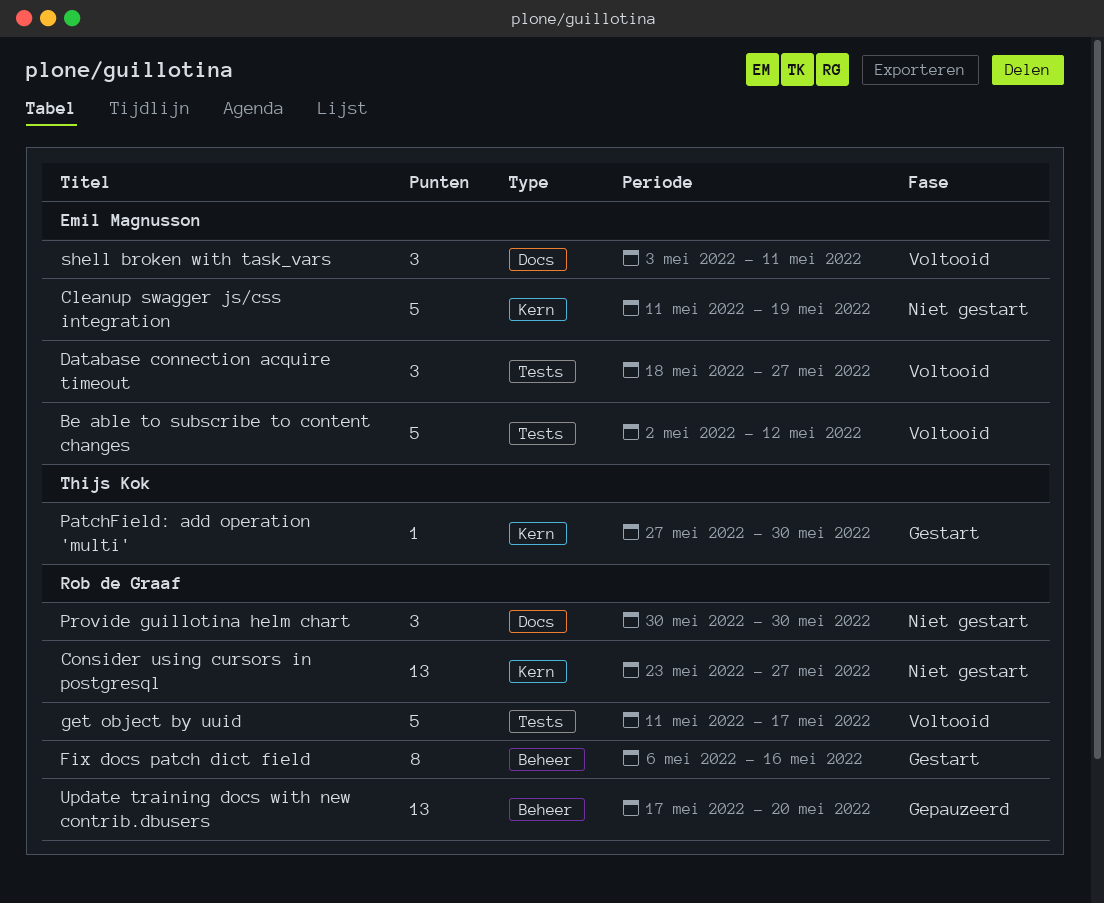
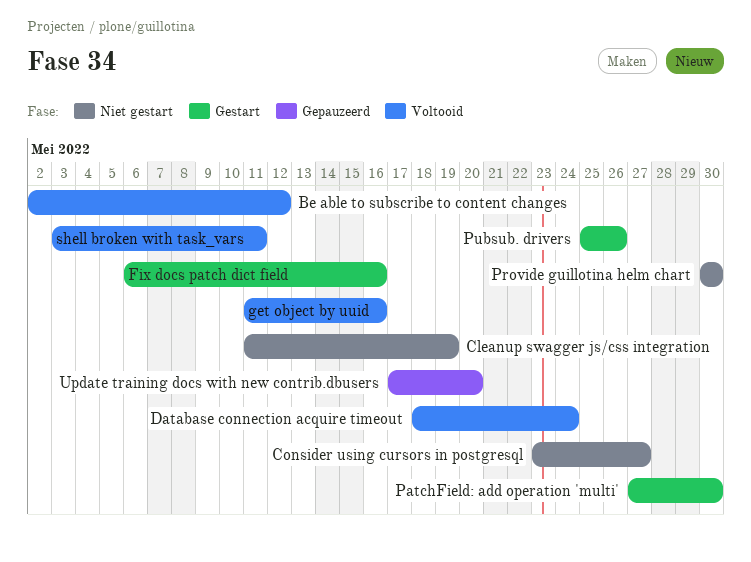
Database connection acquire timeout, due: May 27 -> May 24
get object by uuid, due: May 17 -> May 16
Pubsub. drivers: none -> present

